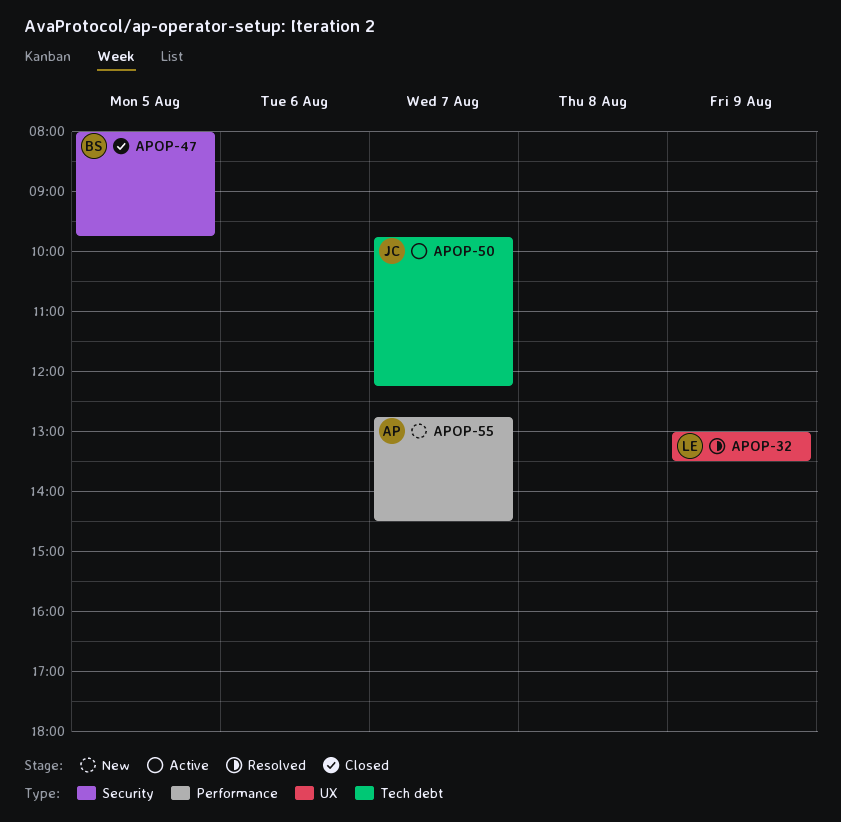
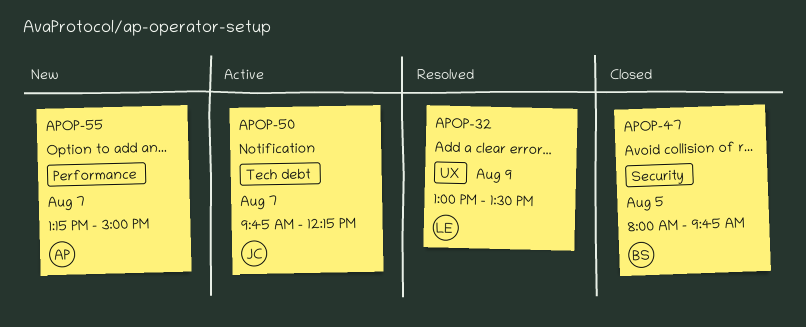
APOP-55, begins: 12:45 -> 13:15
APOP-55, ends: 14:30 -> 15:00

